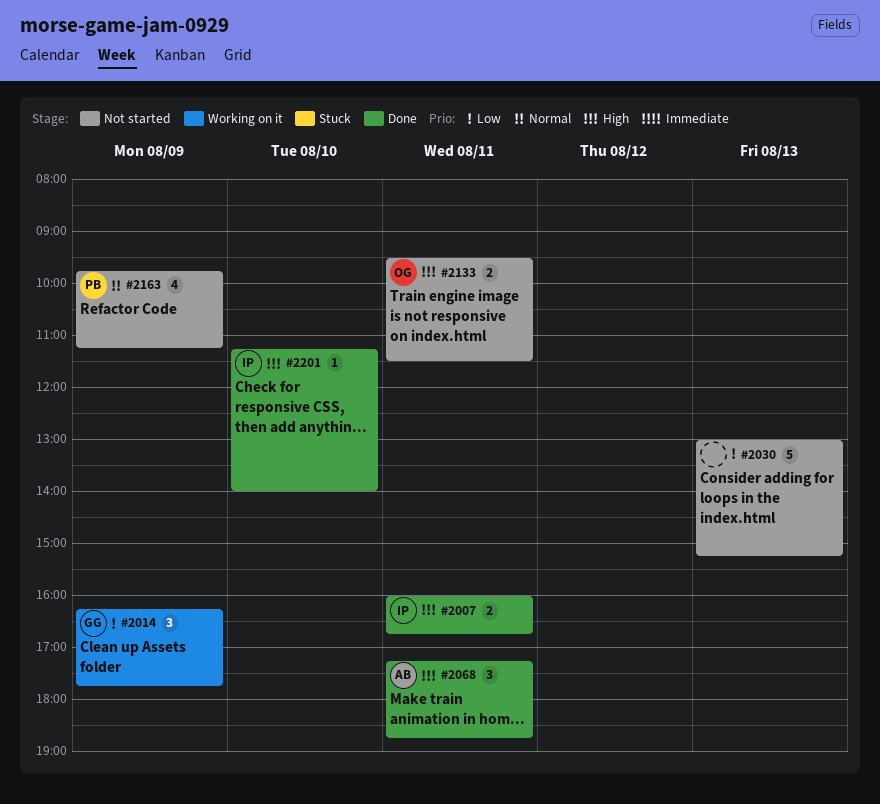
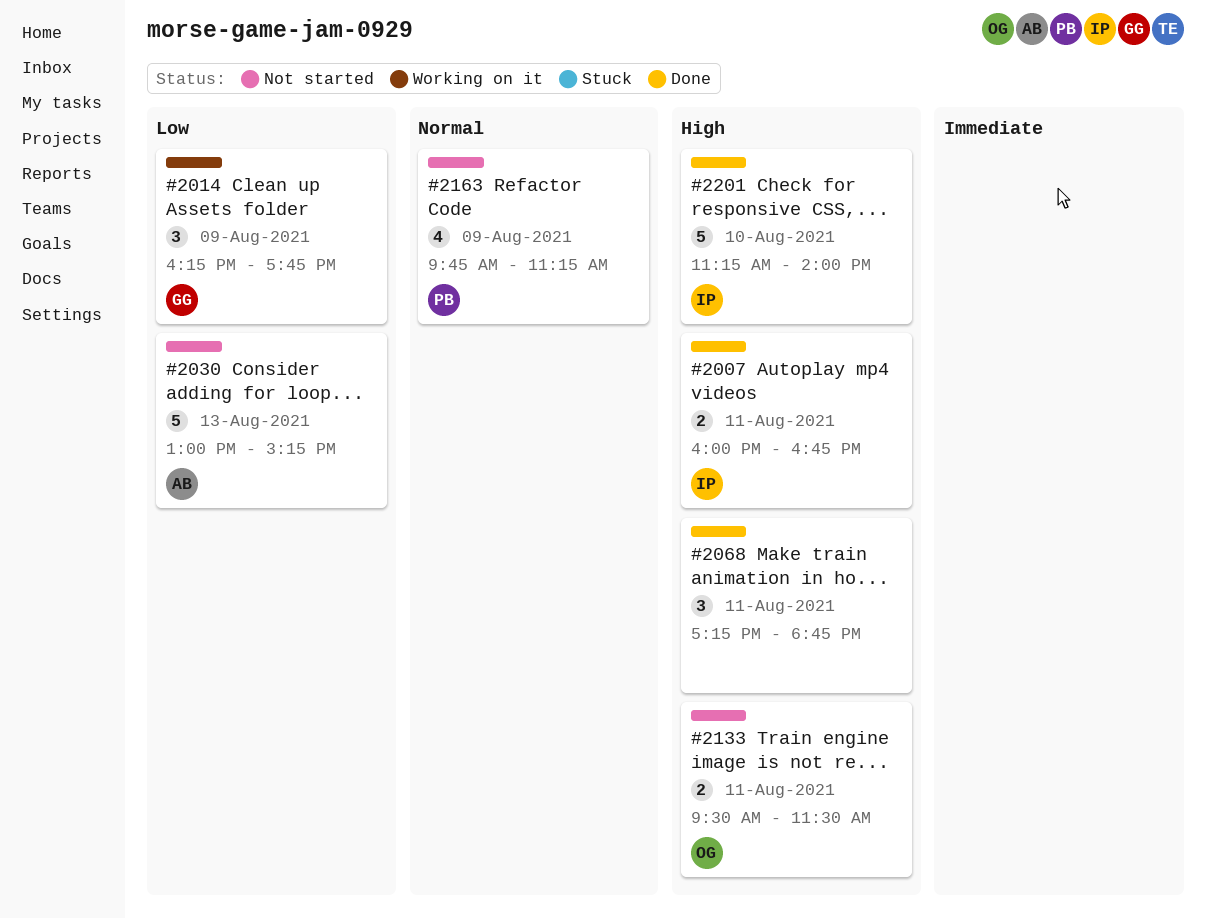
#2030, owner: none -> AB
#2068, owner: AB -> none
#2201, estimate: 1 -> 5

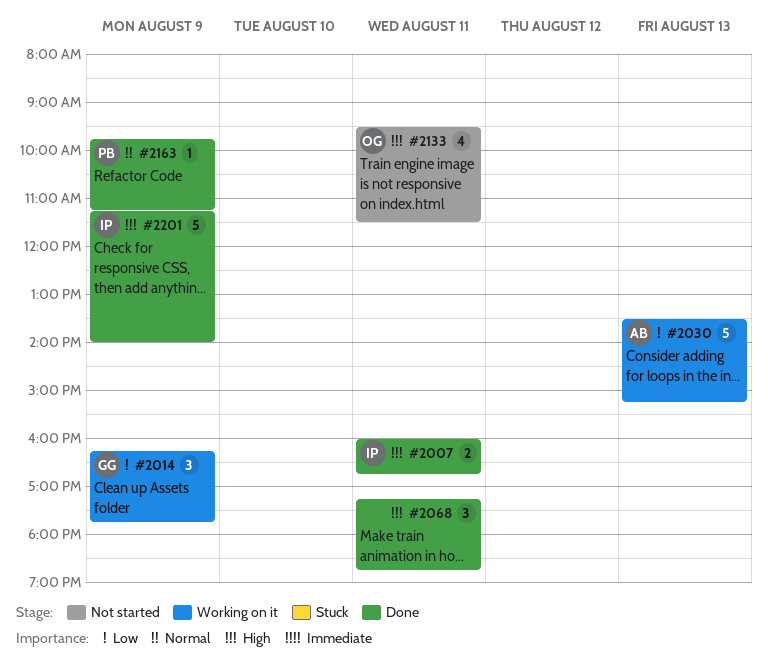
#2030, status: Not started -> Working on it
#2030, begins: 13:00 -> 13:30
#2133, estimate: 2 -> 4
#2163, status: Not started -> Done
#2163, estimate: 4 -> 1
#2201, day: Aug 10 -> Aug 9

